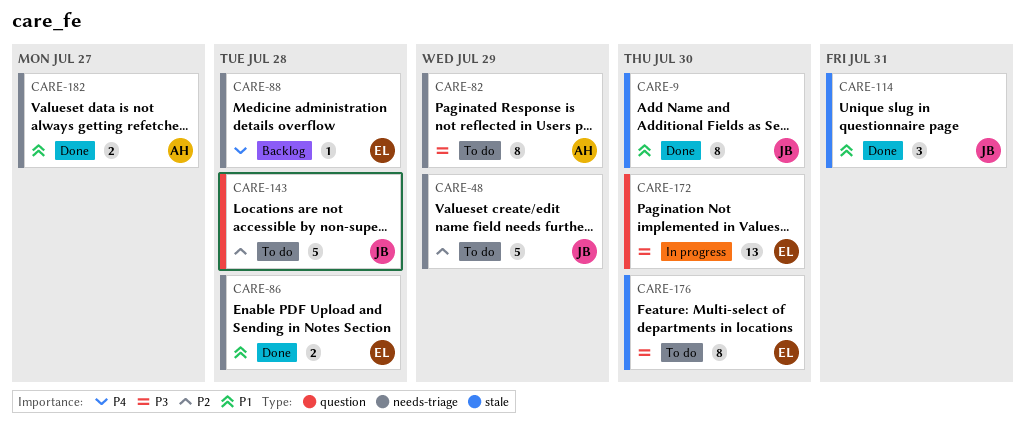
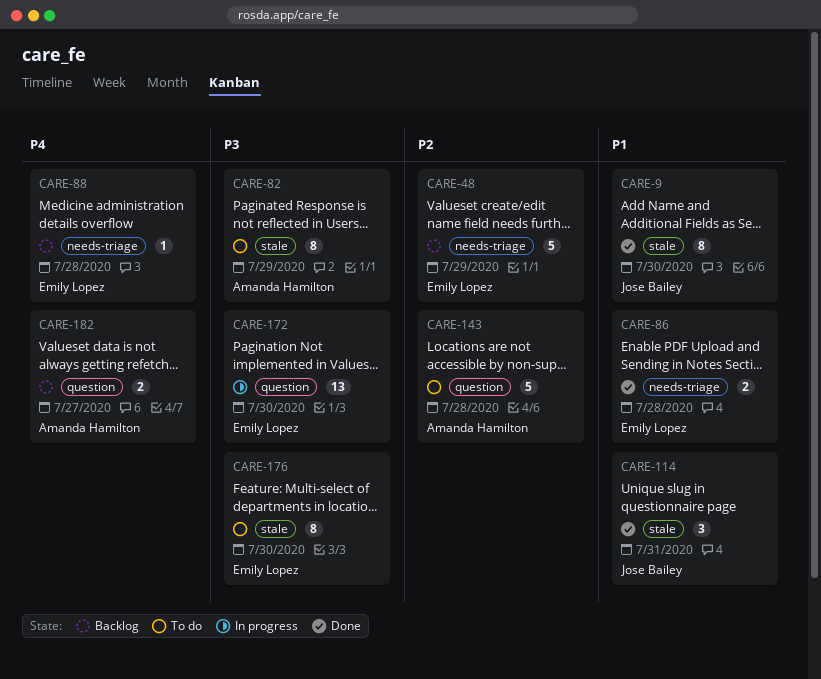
CARE-48, status: To do -> Backlog
CARE-48, owner: Jose Bailey -> Emily Lopez
CARE-82, label: needs-triage -> stale
CARE-143, owner: Jose Bailey -> Amanda Hamilton
CARE-182, status: Done -> Backlog
CARE-182, priority: P1 -> P4
CARE-182, label: needs-triage -> question

